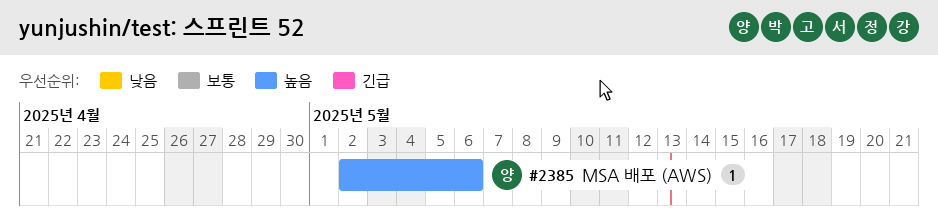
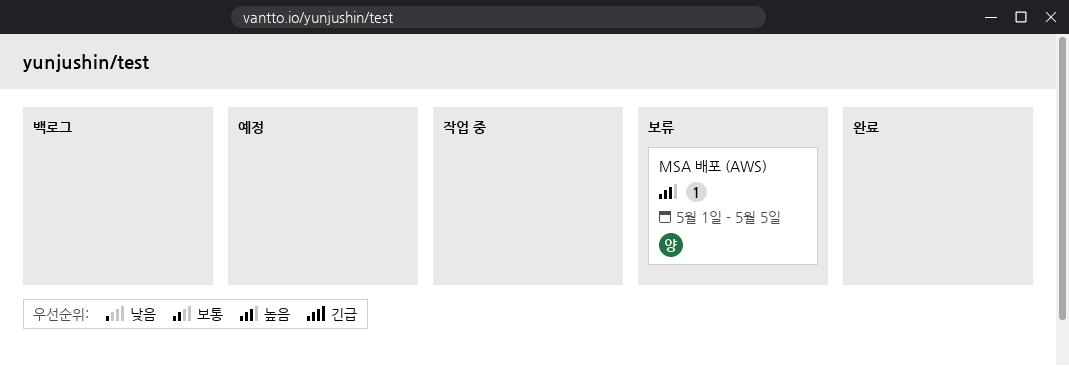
MSA 배포 (AWS), start: May 2 -> May 1
MSA 배포 (AWS), due: May 6 -> May 5

